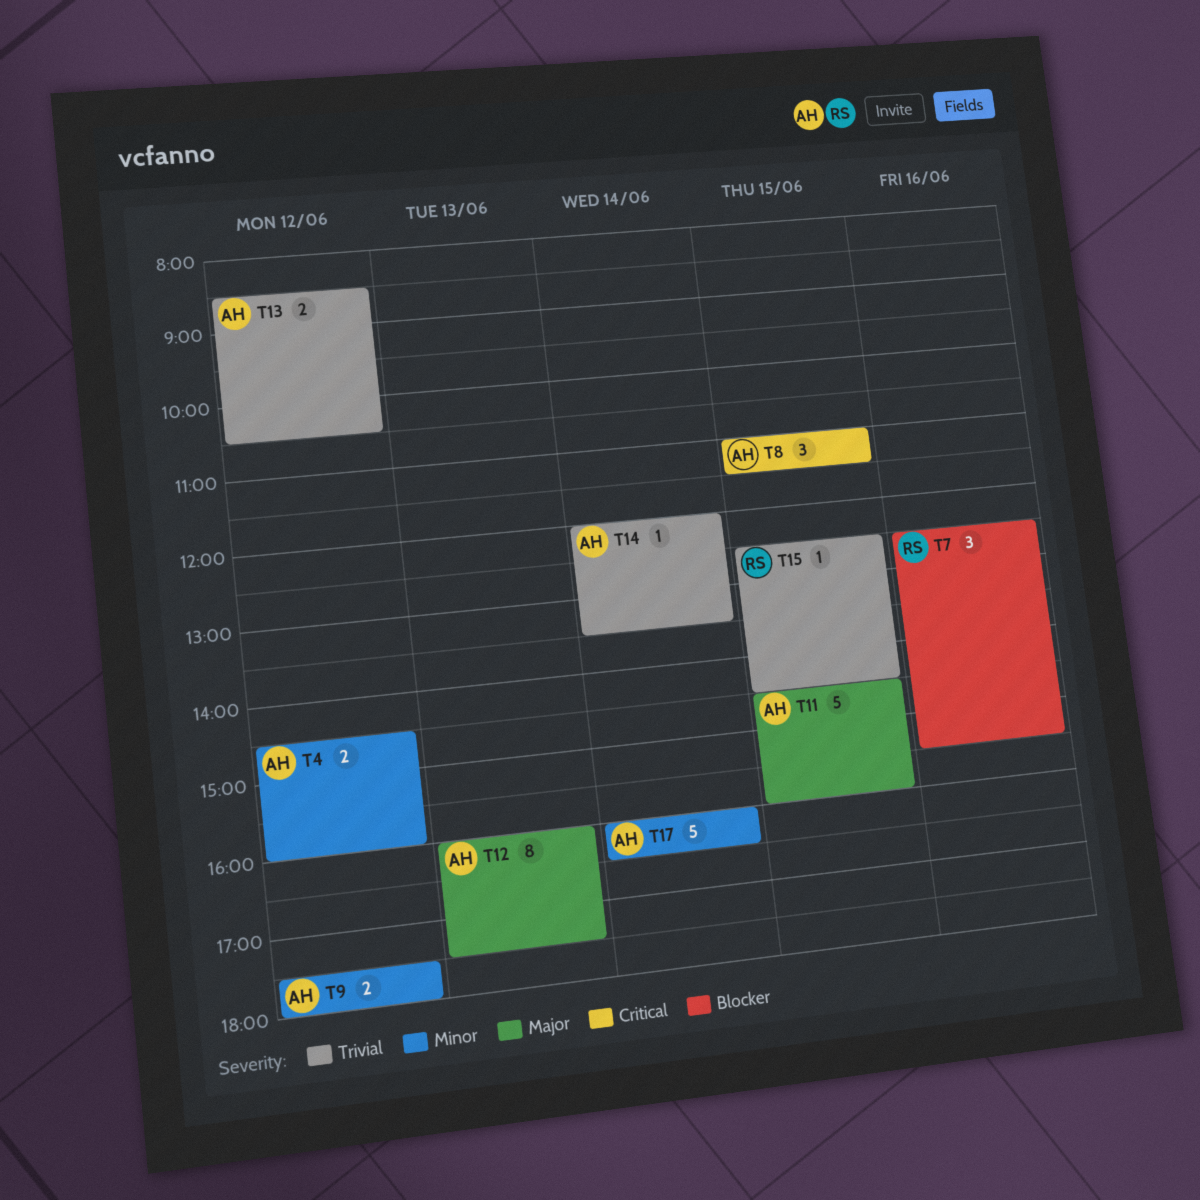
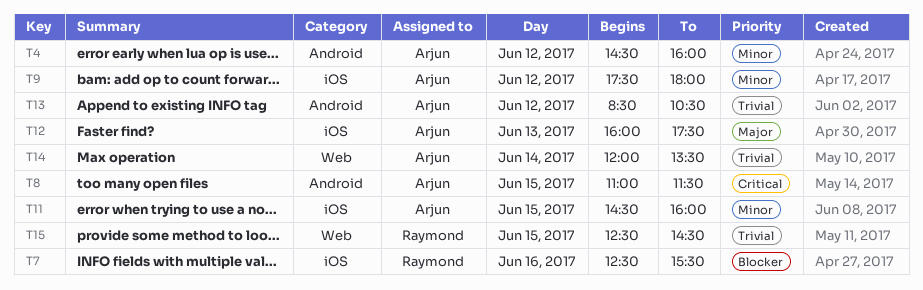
T11, priority: Major -> Minor
T17: present -> none

